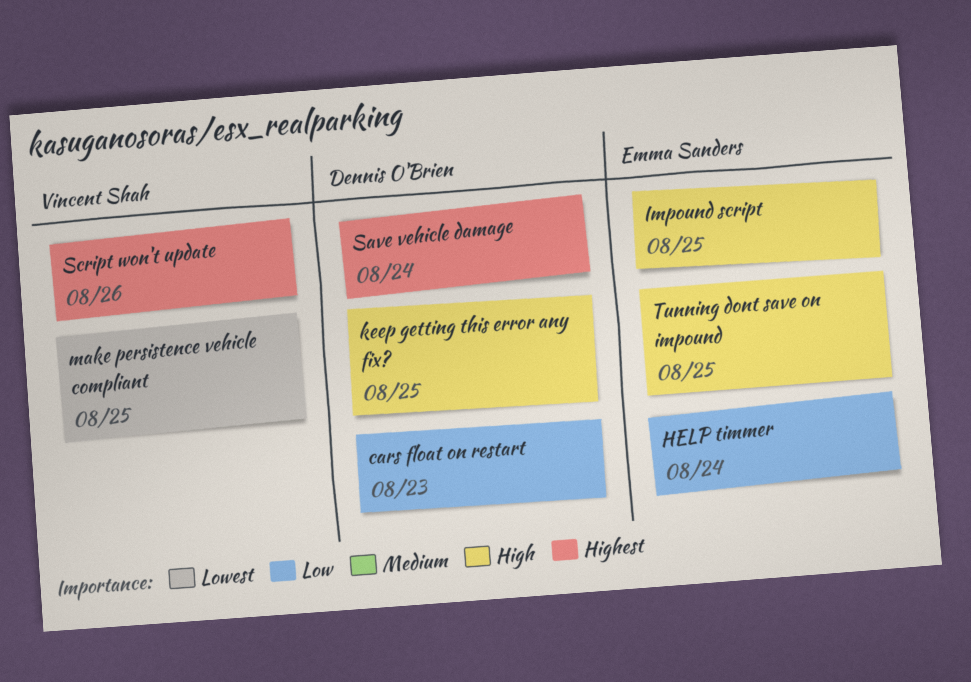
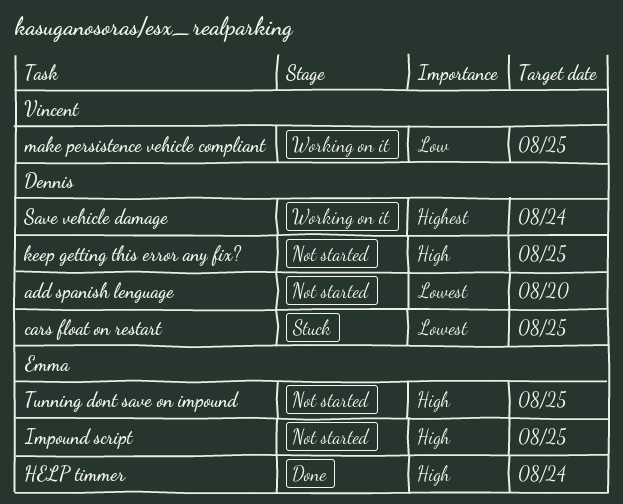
add spanish lenguage: none -> present
cars float on restart, priority: Low -> Lowest
cars float on restart, due: Aug 23 -> Aug 25
HELP timmer, priority: Low -> High
make persistence vehicle compliant, priority: Lowest -> Low
Script won't update: present -> none

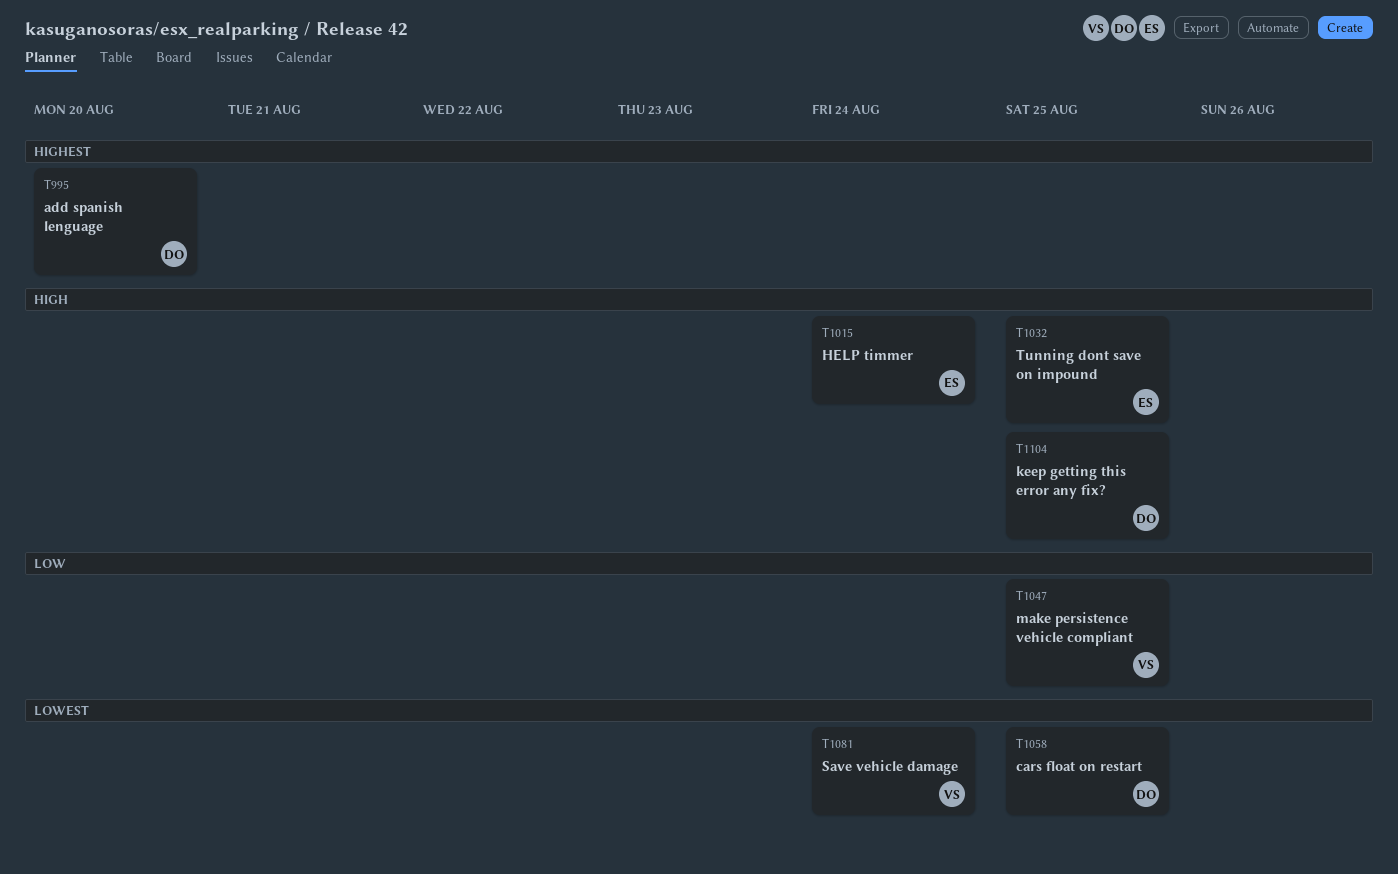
add spanish lenguage, priority: Lowest -> Highest
Impound script: present -> none
Save vehicle damage, owner: Dennis -> Vincent
Save vehicle damage, priority: Highest -> Lowest

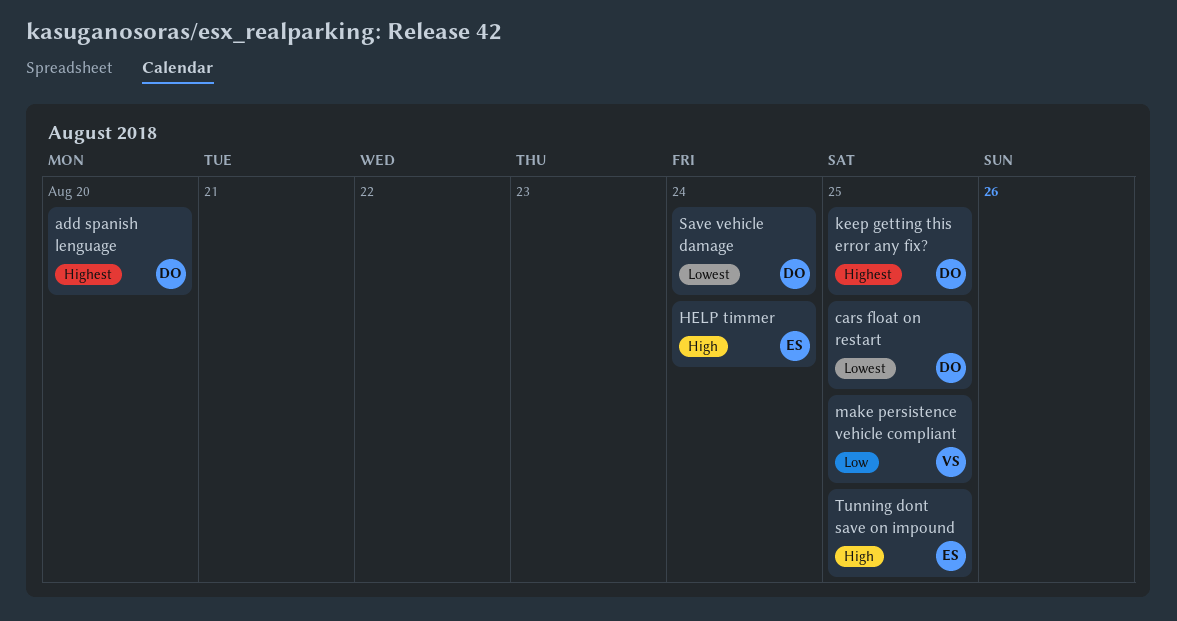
keep getting this error any fix?, priority: High -> Highest
Save vehicle damage, owner: VS -> DO

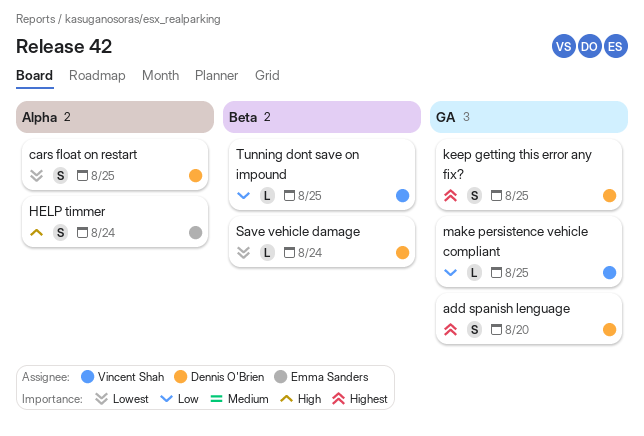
Tunning dont save on impound, owner: Emma Sanders -> Vincent Shah
Tunning dont save on impound, priority: High -> Low

